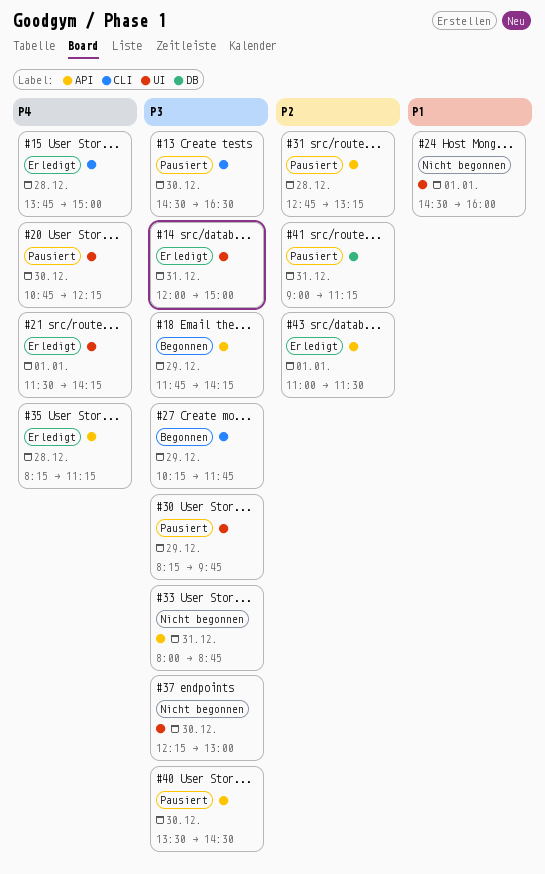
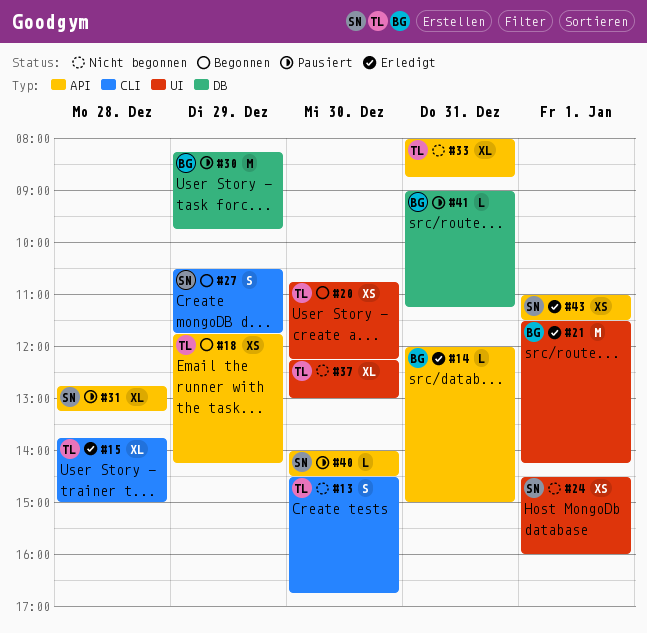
#13, status: Pausiert -> Nicht begonnen
#13, ends: 16:30 -> 16:45
#14, label: UI -> API
#20, status: Pausiert -> Begonnen
#27, begins: 10:15 -> 10:30
#30, label: UI -> DB
#35: present -> none
#40, begins: 13:30 -> 14:00

